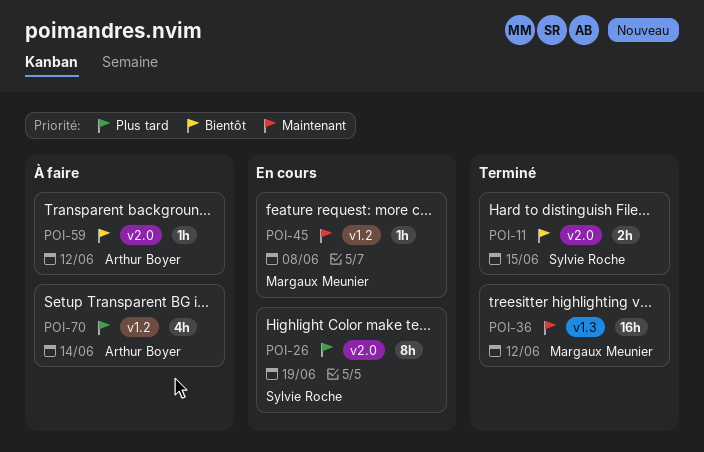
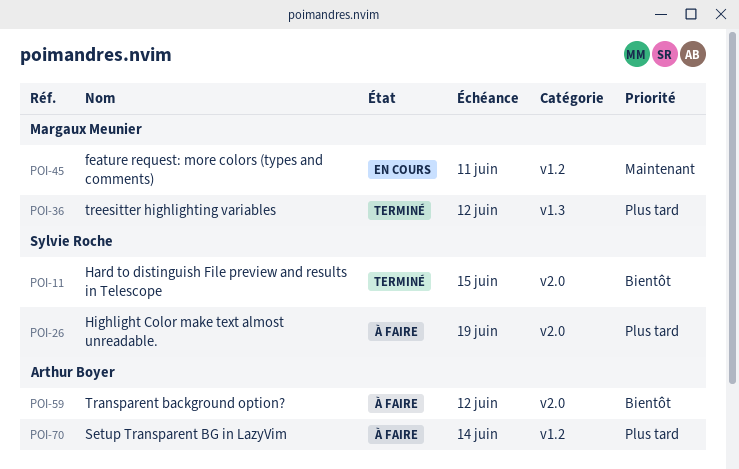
POI-26, status: En cours -> À faire
POI-36, priority: Maintenant -> Plus tard
POI-45, due: Jun 8 -> Jun 11

